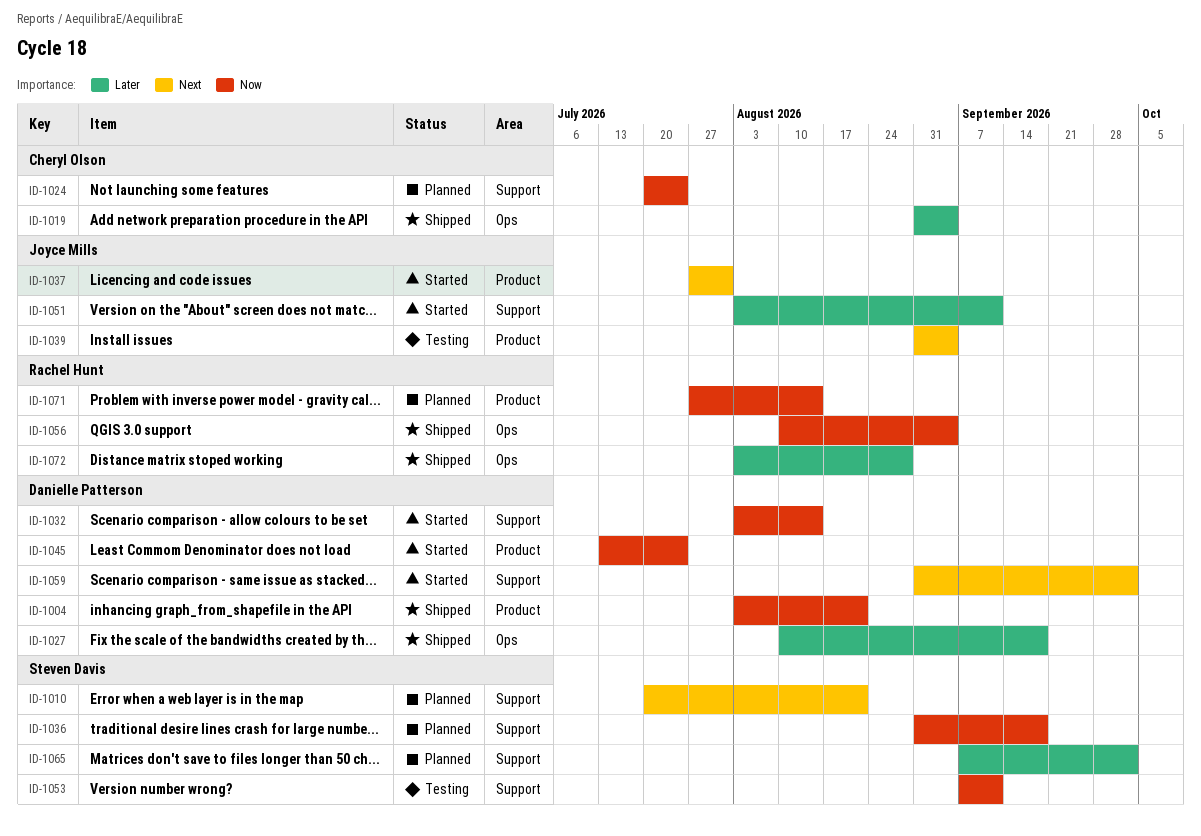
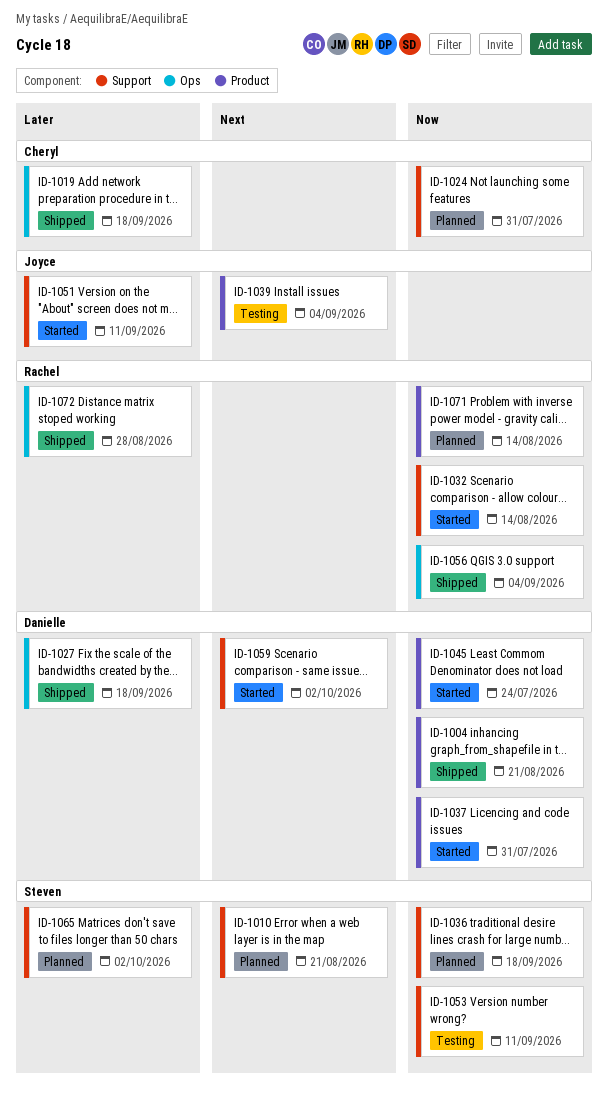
ID-1019, due: Sep 4 -> Sep 18
ID-1024, due: Jul 24 -> Jul 31
ID-1032, owner: Danielle Patterson -> Rachel Hunt
ID-1037, owner: Joyce Mills -> Danielle Patterson
ID-1037, priority: Next -> Now

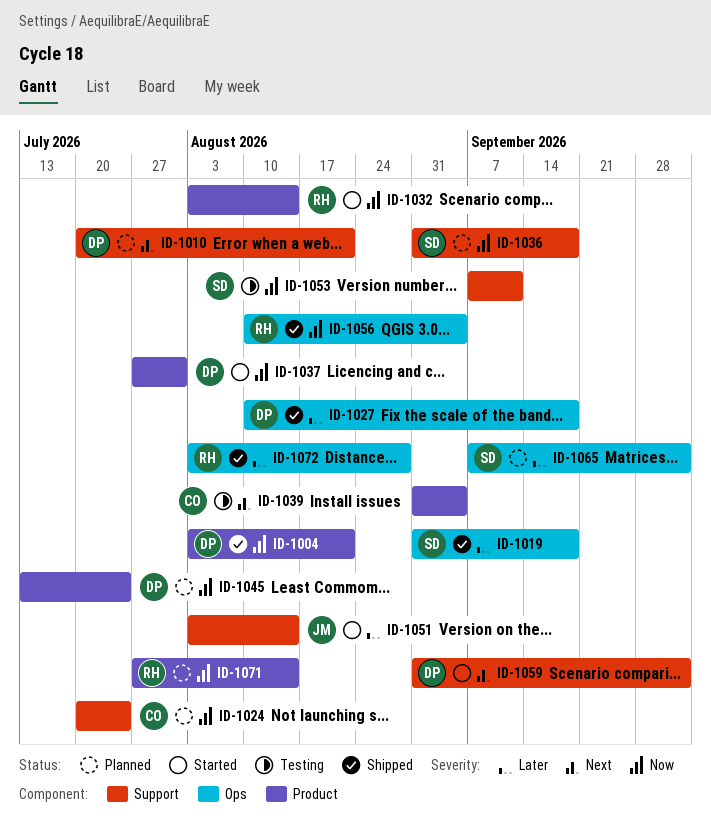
ID-1010, owner: Steven -> Danielle
ID-1019, owner: Cheryl -> Steven
ID-1024, due: Jul 31 -> Jul 24
ID-1032, label: Support -> Product
ID-1039, owner: Joyce -> Cheryl
ID-1045, status: Started -> Planned
ID-1051, due: Sep 11 -> Aug 14
ID-1065, label: Support -> Ops

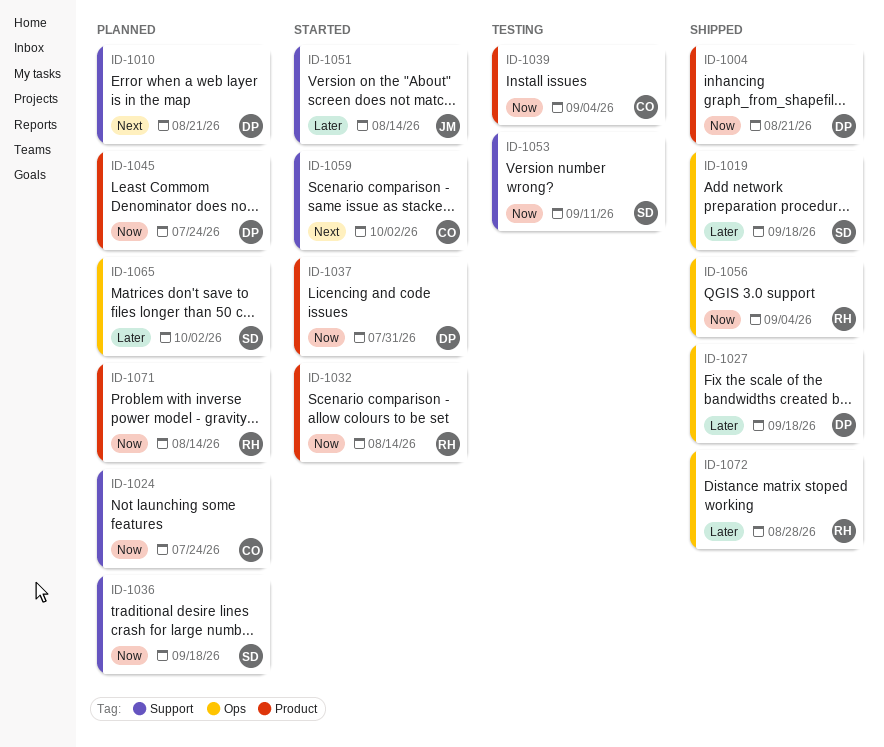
ID-1039, priority: Next -> Now
ID-1059, owner: DP -> CO

